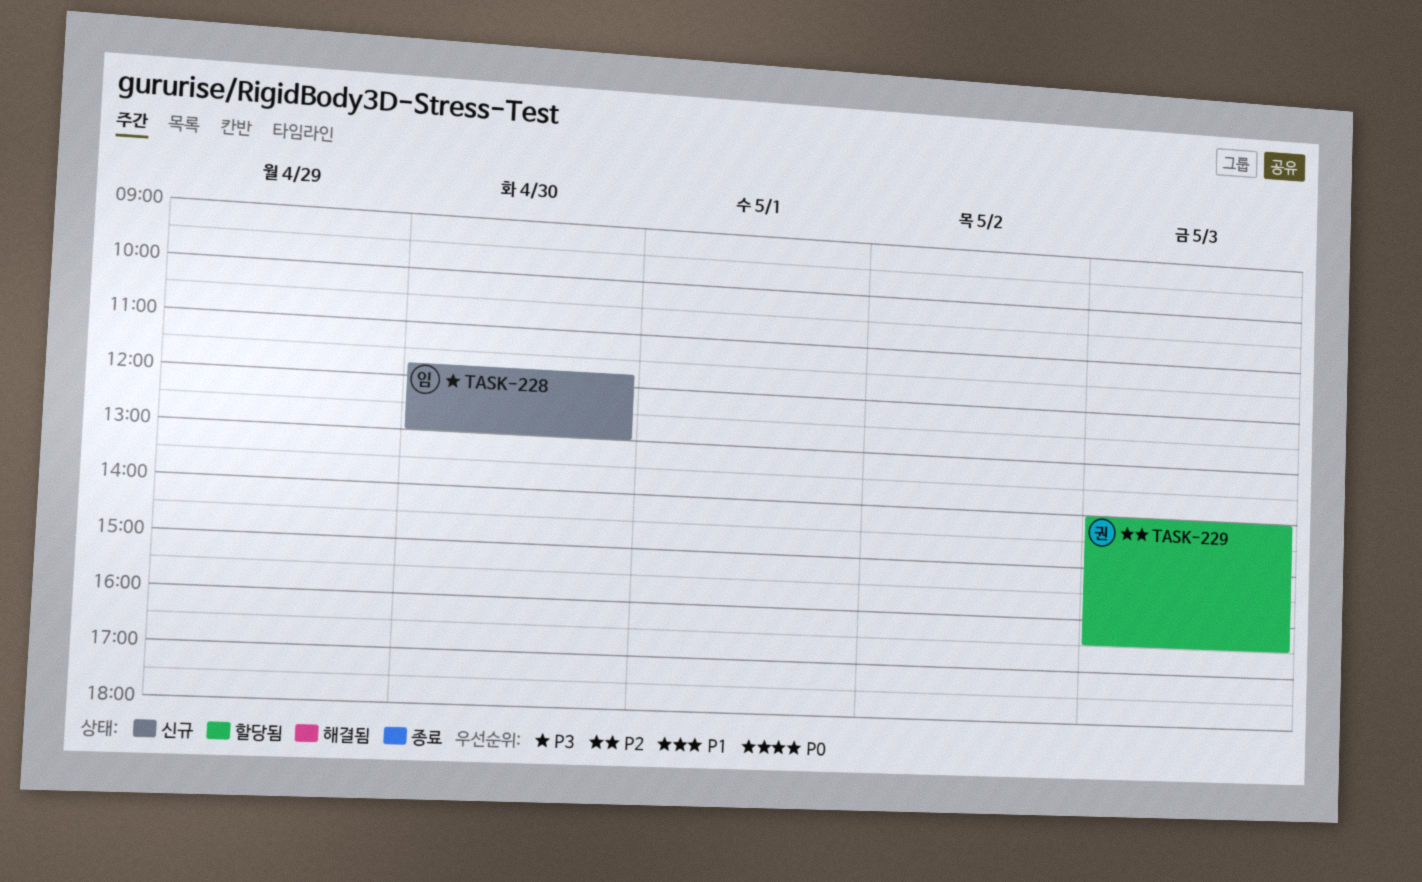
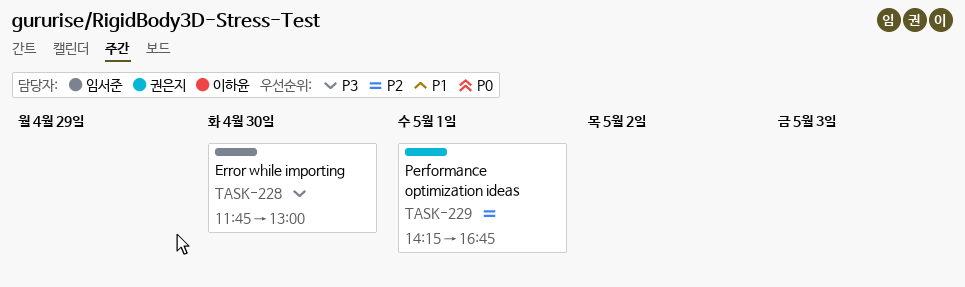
TASK-229, day: May 3 -> May 1
TASK-229, begins: 14:00 -> 14:15
TASK-229, ends: 16:30 -> 16:45

